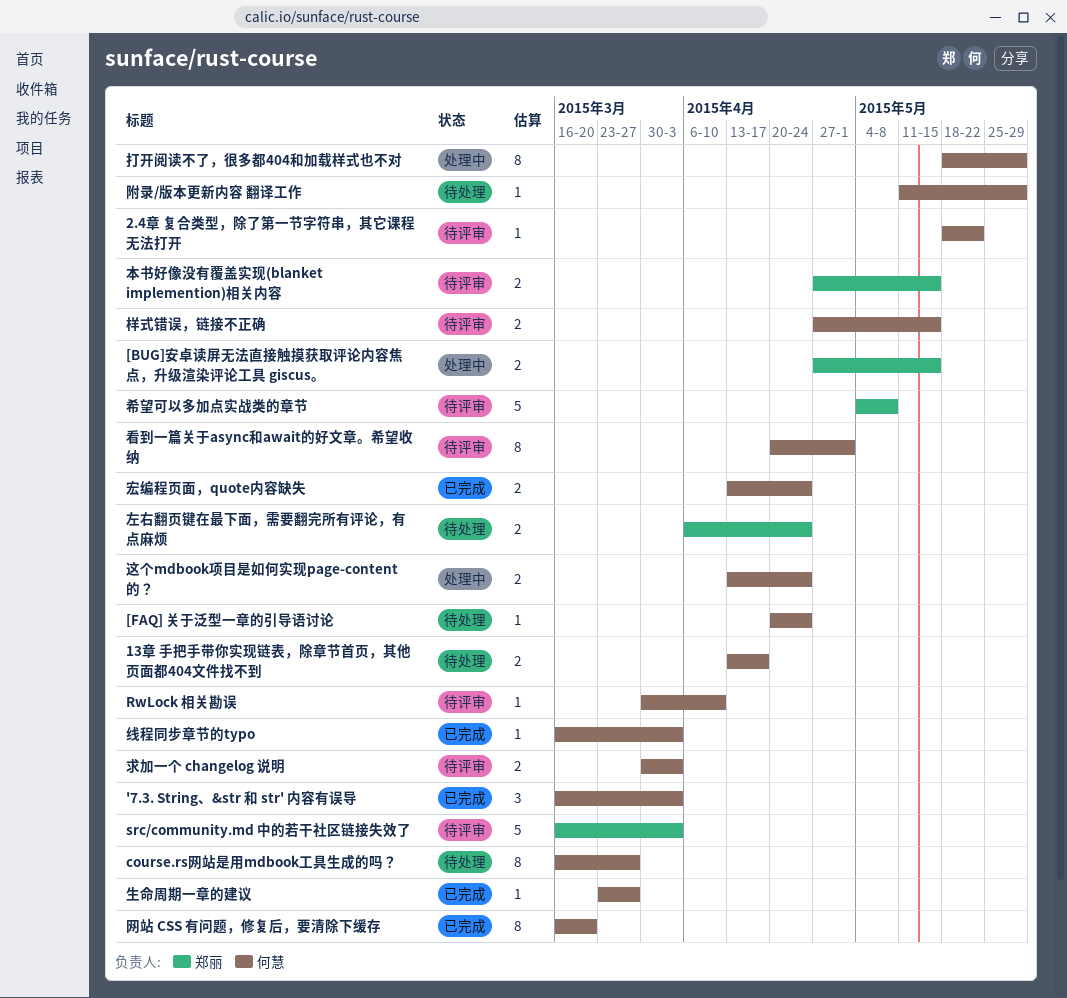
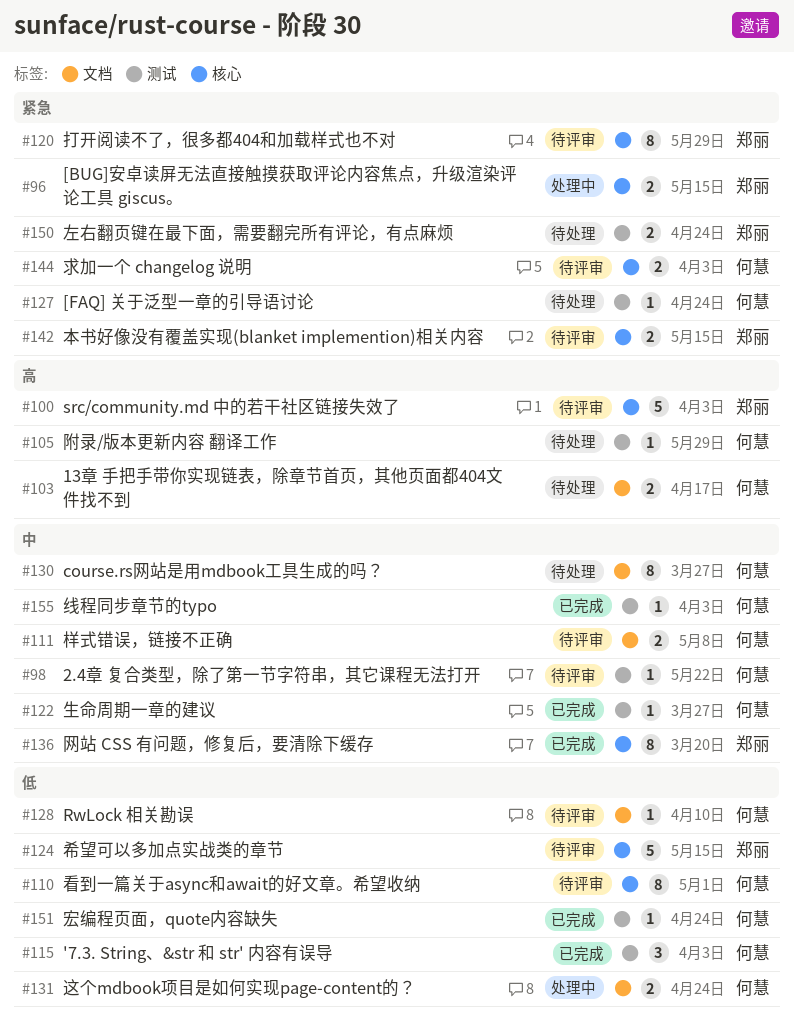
宏编程页面，quote内容缺失, estimate: 2 -> 1
希望可以多加点实战类的章节, due: May 8 -> May 15
打开阅读不了，很多都404和加载样式也不对, status: 处理中 -> 待评审
打开阅读不了，很多都404和加载样式也不对, owner: 何慧 -> 郑丽
样式错误，链接不正确, due: May 15 -> May 8
网站 CSS 有问题，修复后，要清除下缓存, owner: 何慧 -> 郑丽

